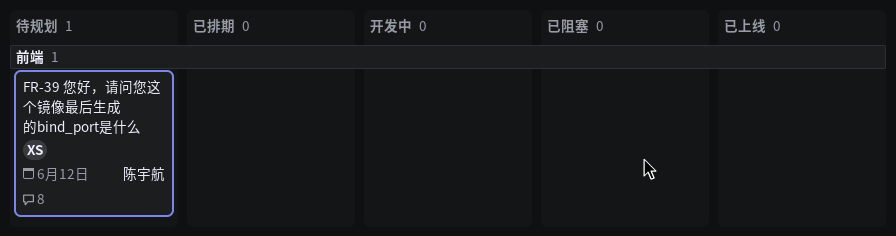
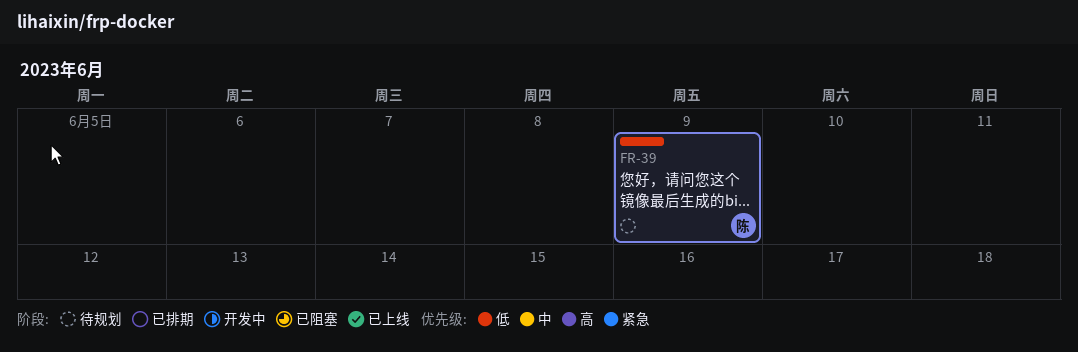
FR-39, due: Jun 12 -> Jun 9

